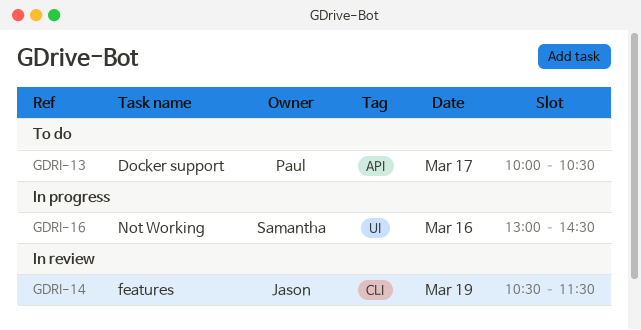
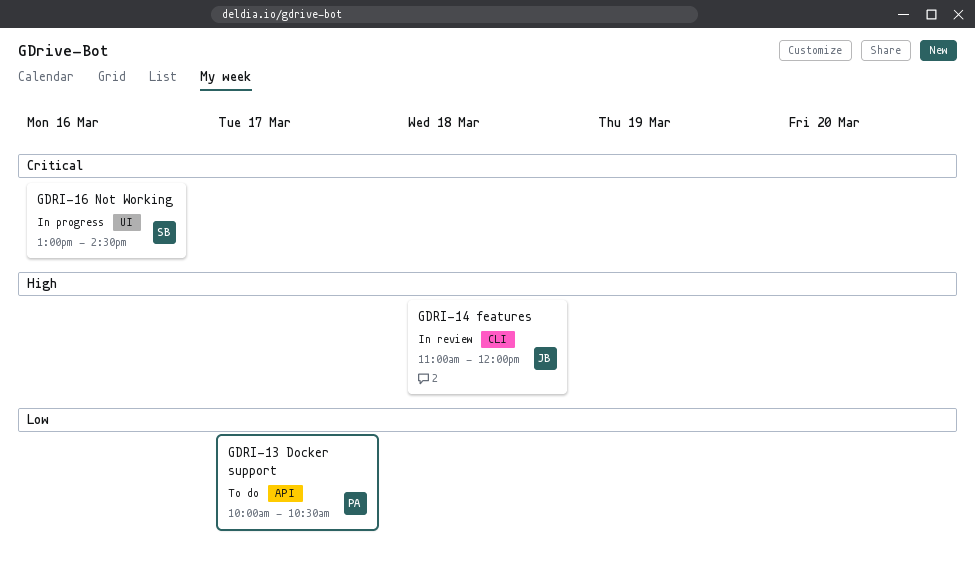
GDRI-14, day: Mar 19 -> Mar 18
GDRI-14, begins: 10:30 -> 11:00
GDRI-14, ends: 11:30 -> 12:00

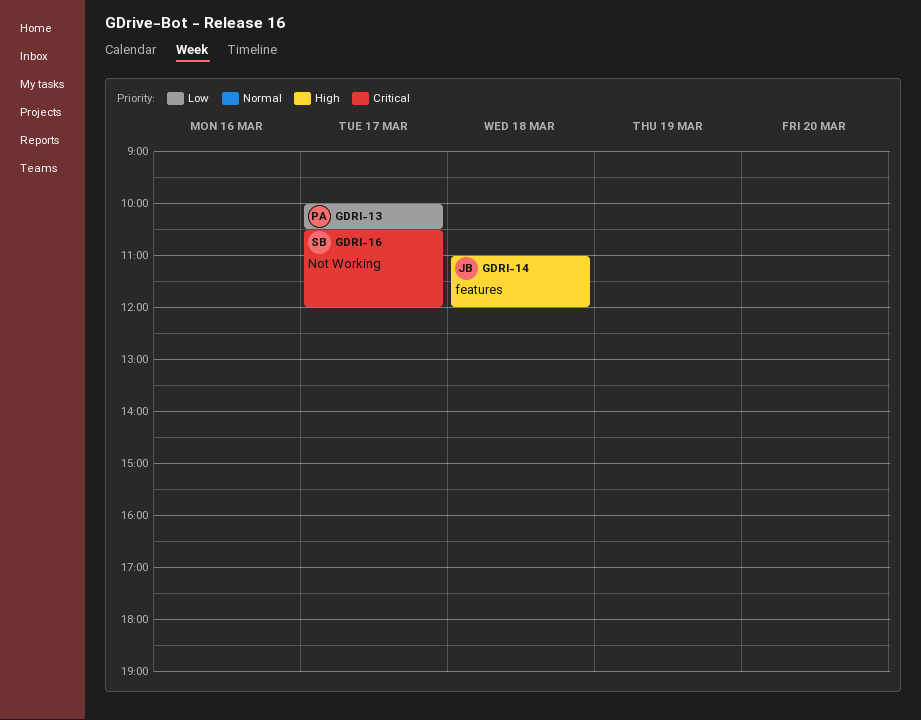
GDRI-16, day: Mar 16 -> Mar 17
GDRI-16, begins: 13:00 -> 10:30
GDRI-16, ends: 14:30 -> 12:00

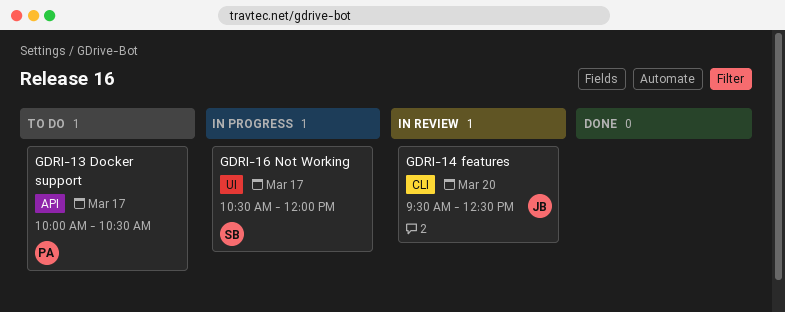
GDRI-14, day: Mar 18 -> Mar 20
GDRI-14, begins: 11:00 -> 09:30
GDRI-14, ends: 12:00 -> 12:30

